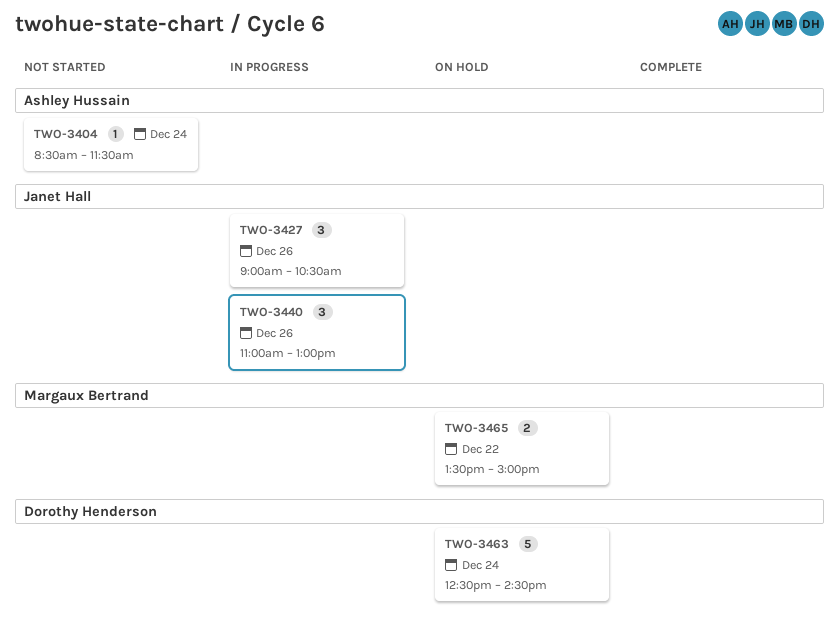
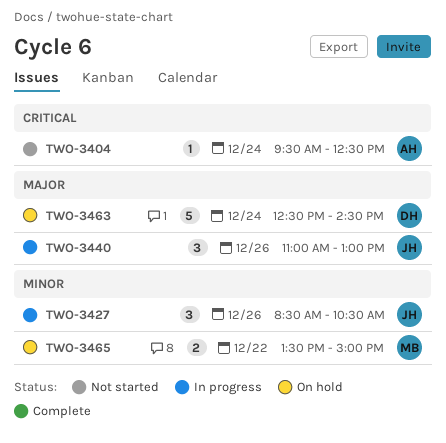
TWO-3404, begins: 08:30 -> 09:30
TWO-3404, ends: 11:30 -> 12:30
TWO-3427, begins: 09:00 -> 08:30

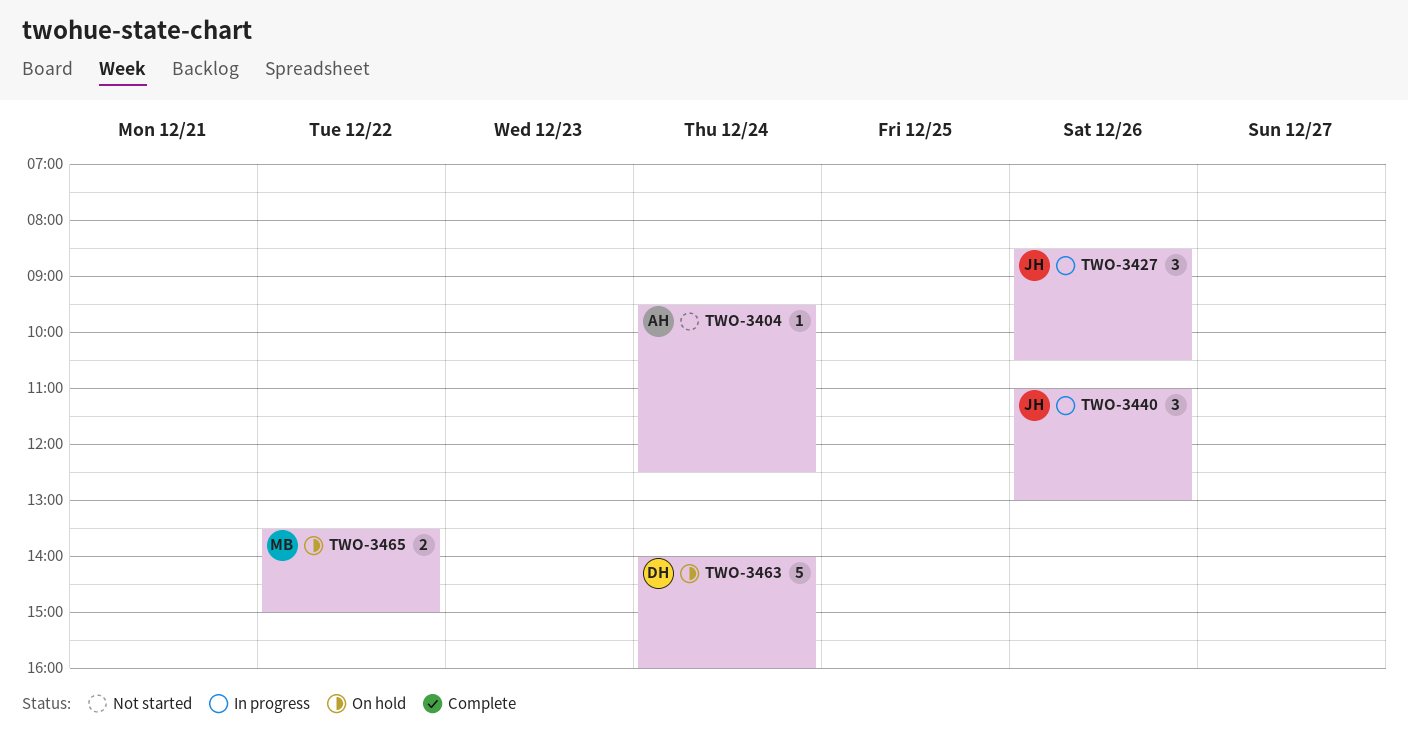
TWO-3463, begins: 12:30 -> 14:00
TWO-3463, ends: 14:30 -> 16:00

